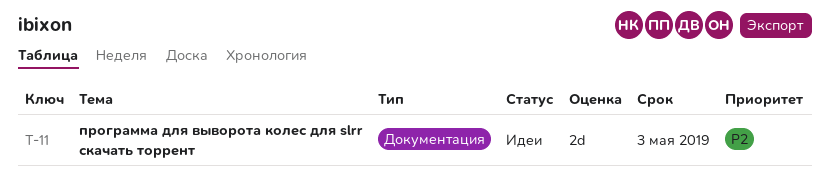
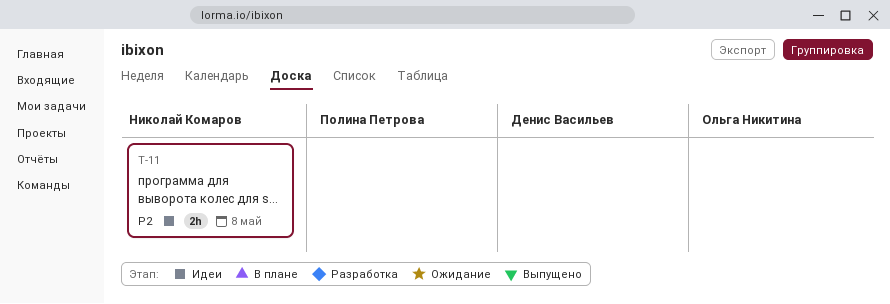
T-11, estimate: 2d -> 2h
T-11, due: May 3 -> May 8

